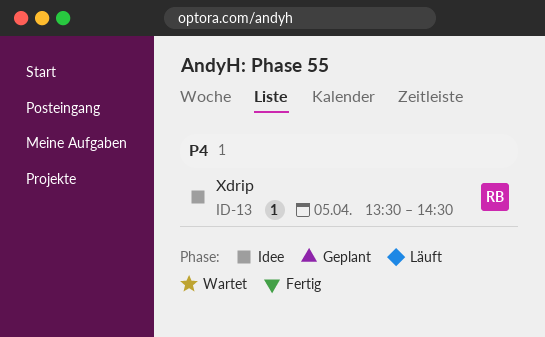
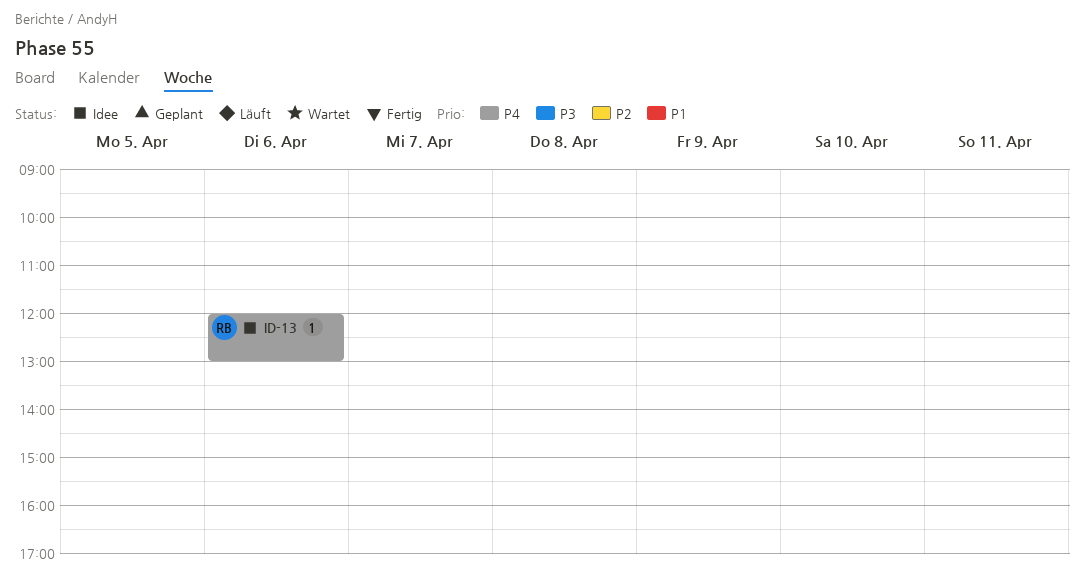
ID-13, day: Apr 5 -> Apr 6
ID-13, begins: 13:30 -> 12:00
ID-13, ends: 14:30 -> 13:00

